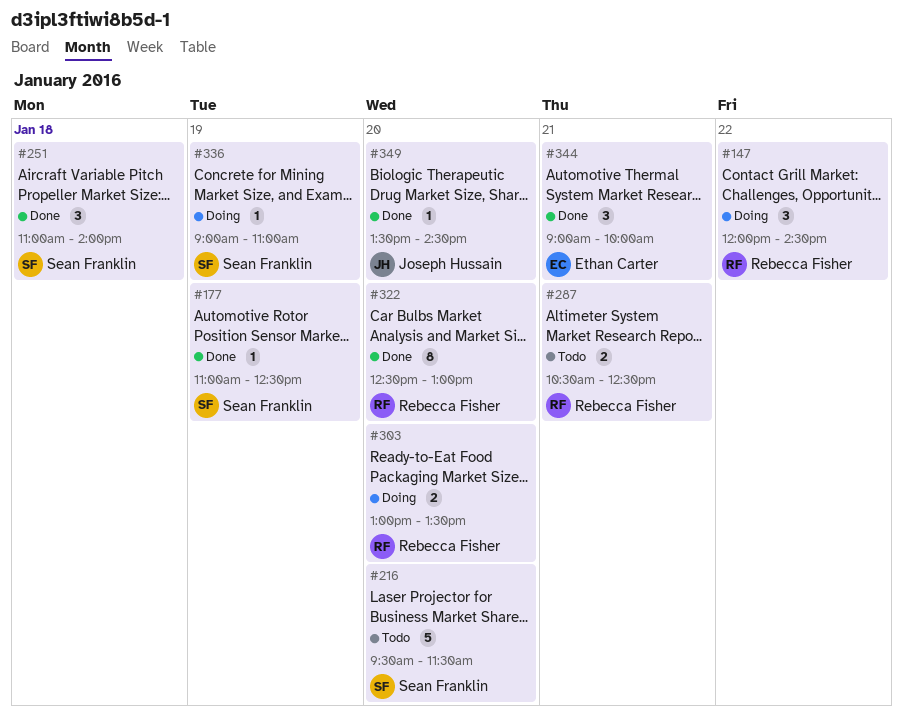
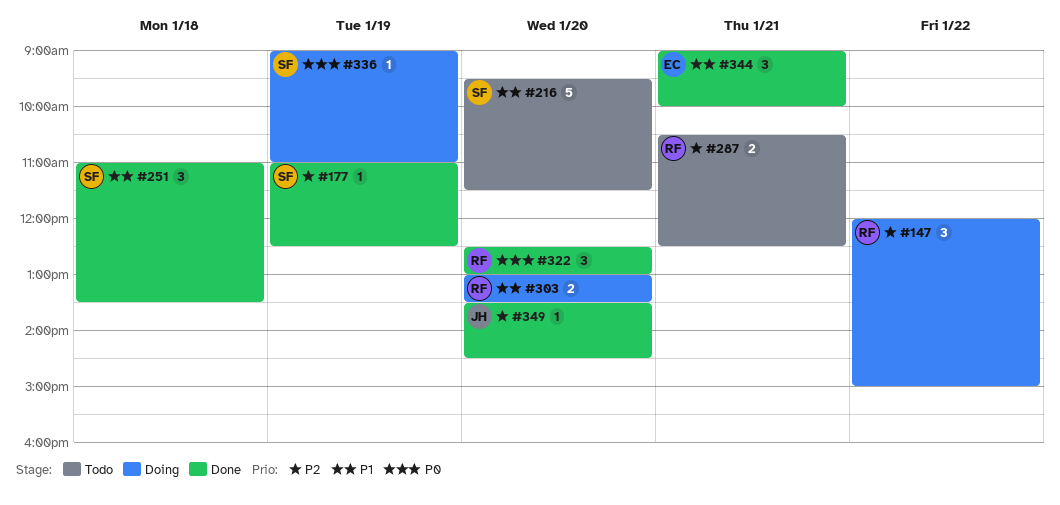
#147, ends: 14:30 -> 15:00
#251, ends: 14:00 -> 13:30
#322, estimate: 8 -> 3

